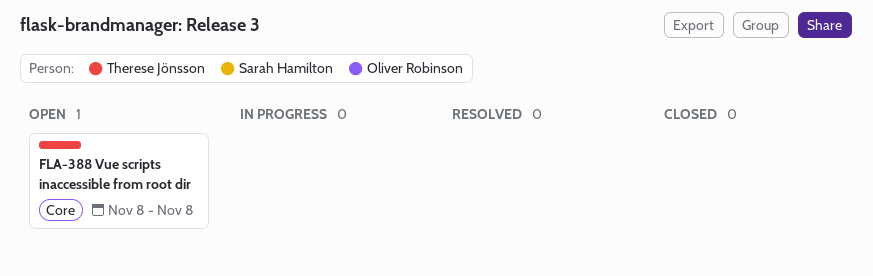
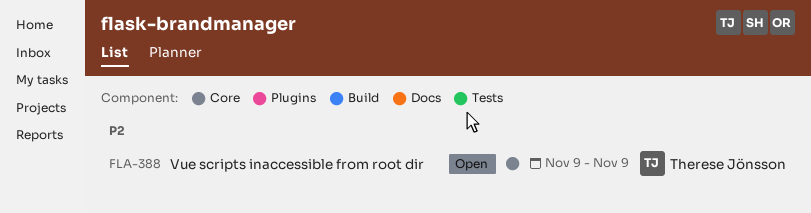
FLA-388, start: Nov 8 -> Nov 9
FLA-388, due: Nov 8 -> Nov 9

